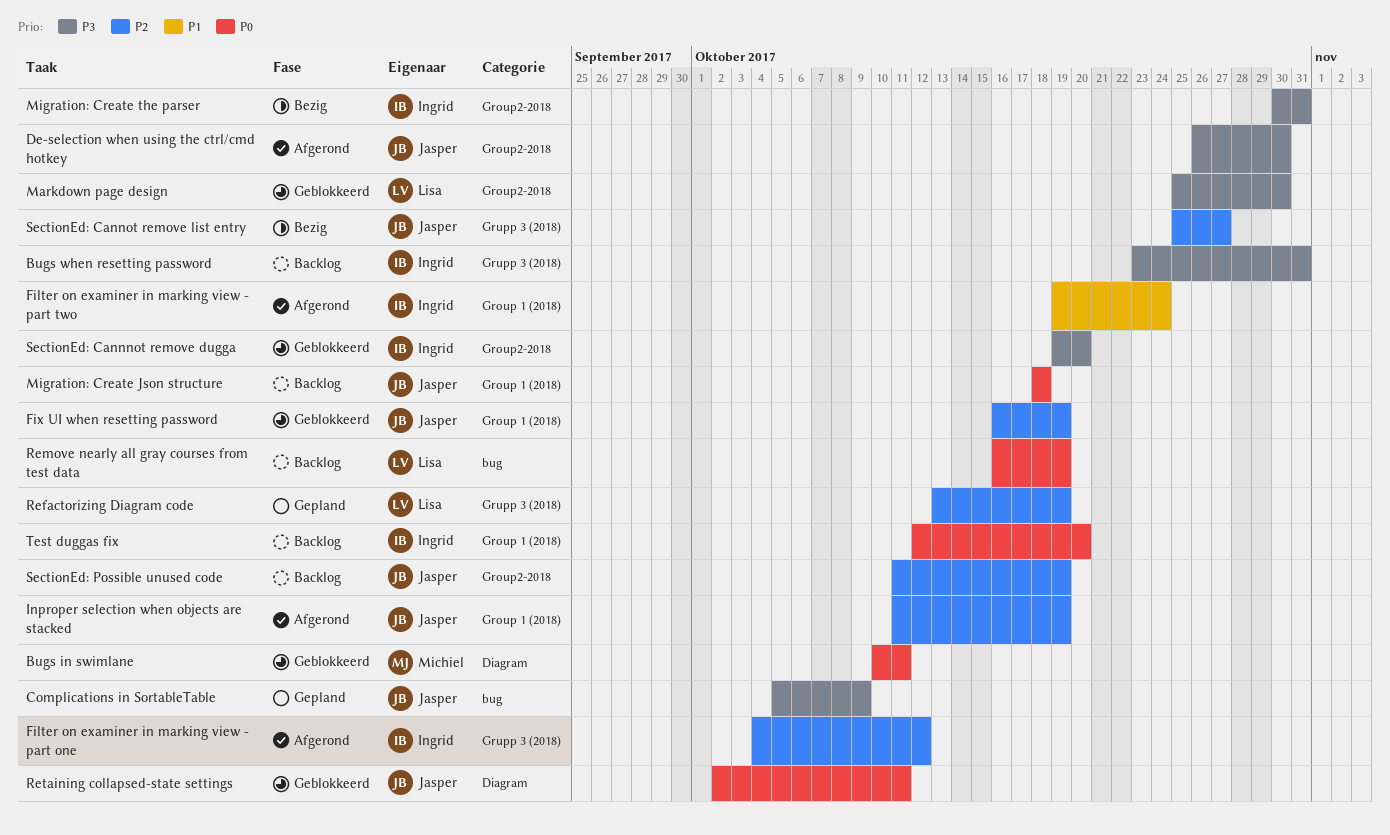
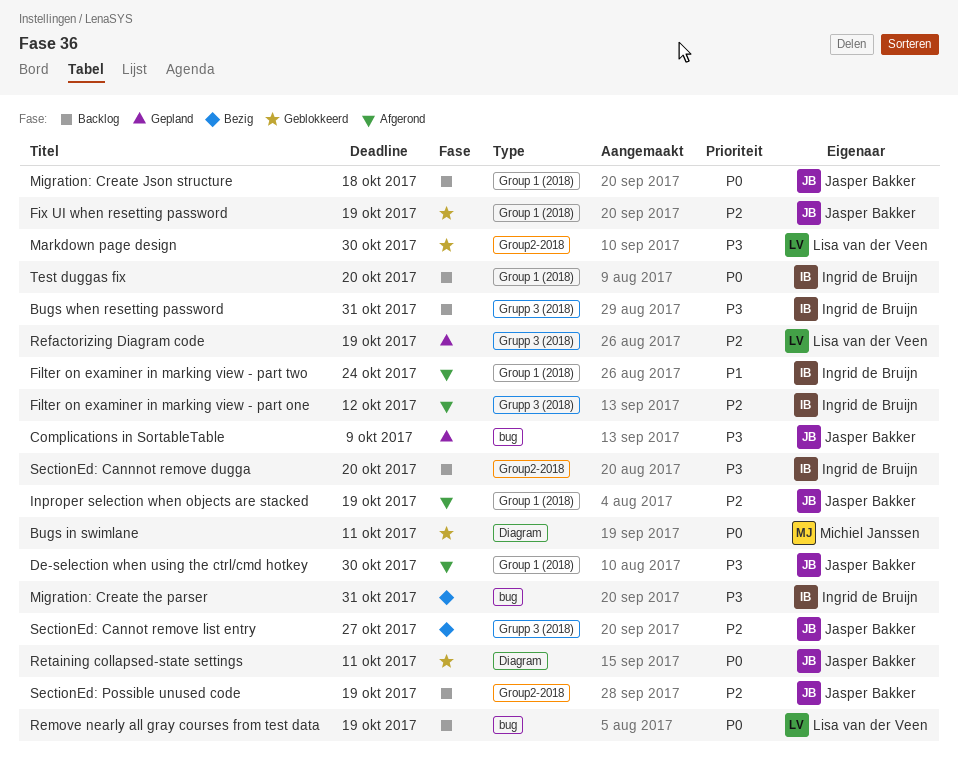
De-selection when using the ctrl/cmd hotkey, label: Group2-2018 -> Group 1 (2018)
Migration: Create the parser, label: Group2-2018 -> bug
SectionEd: Cannnot remove dugga, status: Geblokkeerd -> Backlog

